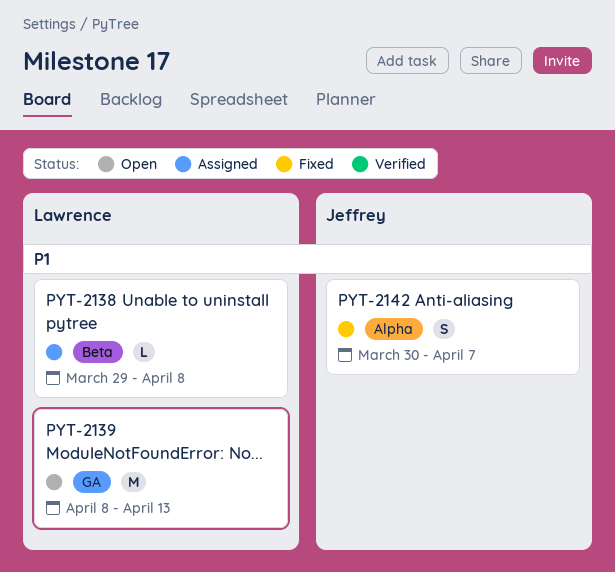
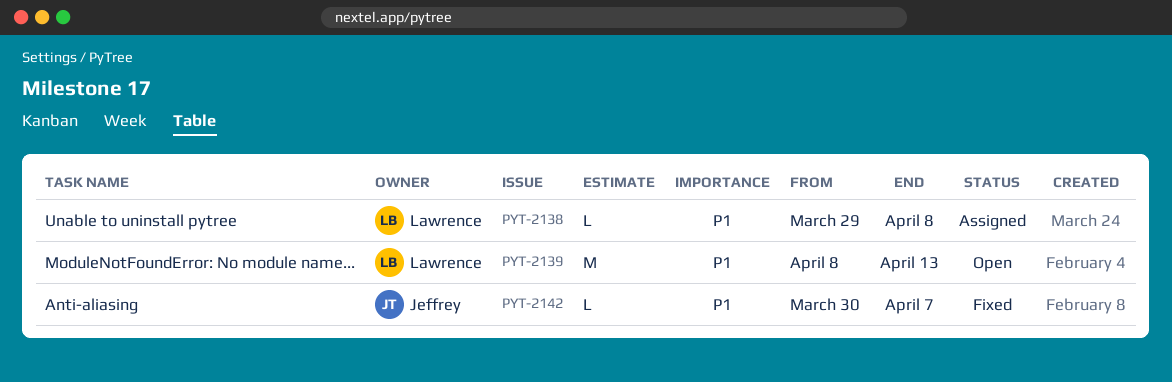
PYT-2142, estimate: S -> L

